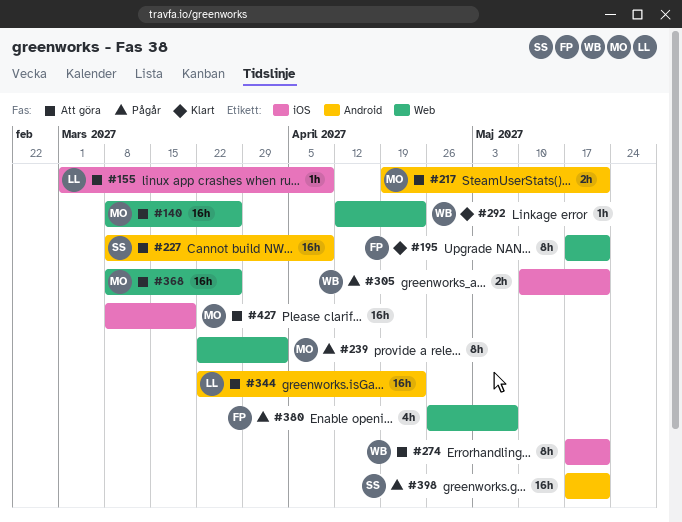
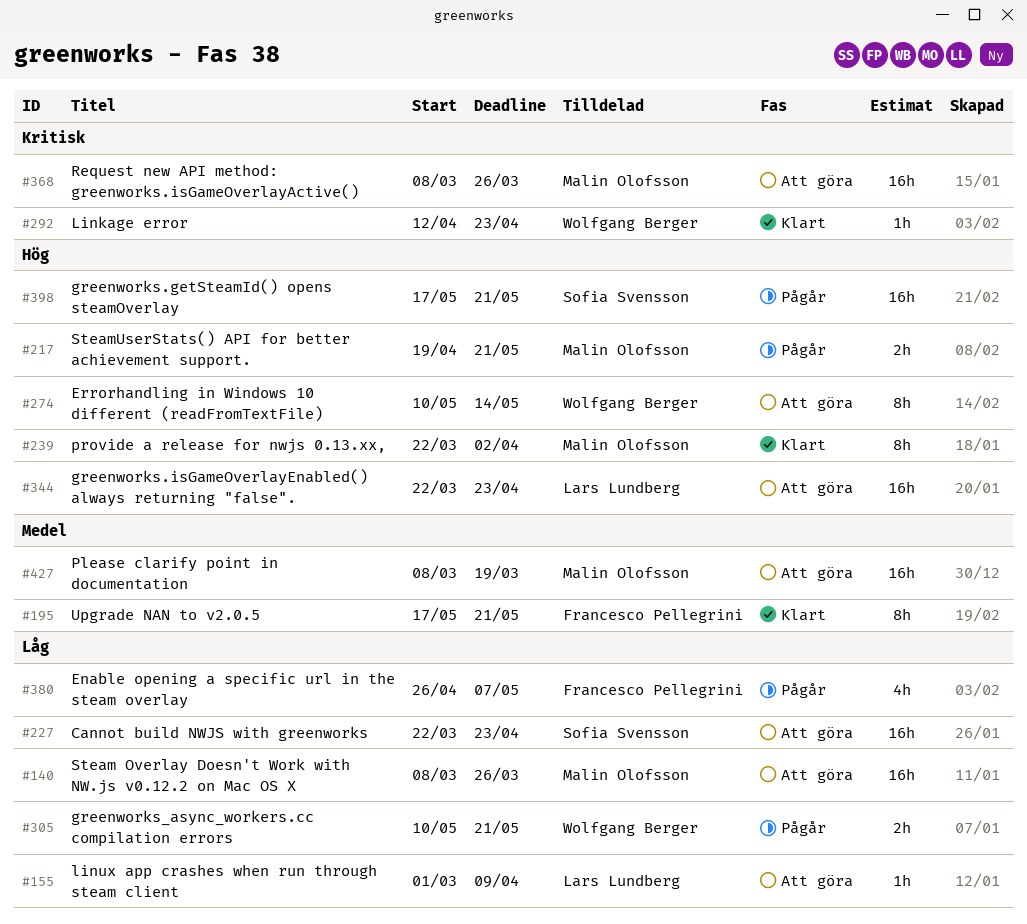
#217, status: Att göra -> Pågår
#227, start: Mar 8 -> Mar 22
#227, due: Apr 9 -> Apr 23
#239, status: Pågår -> Klart
#274, start: May 17 -> May 10
#274, due: May 21 -> May 14

